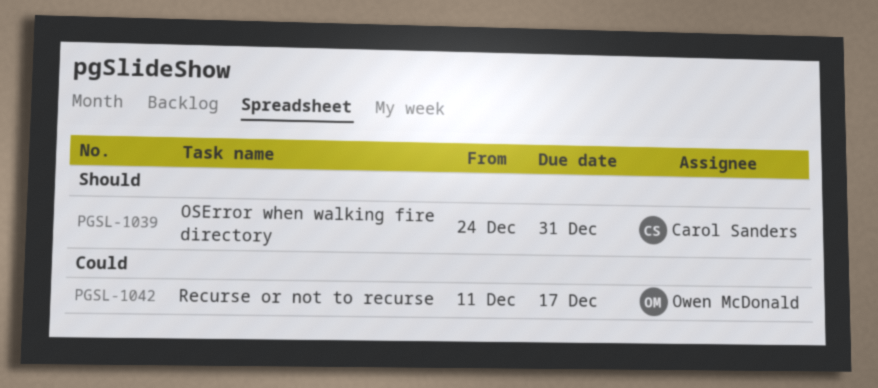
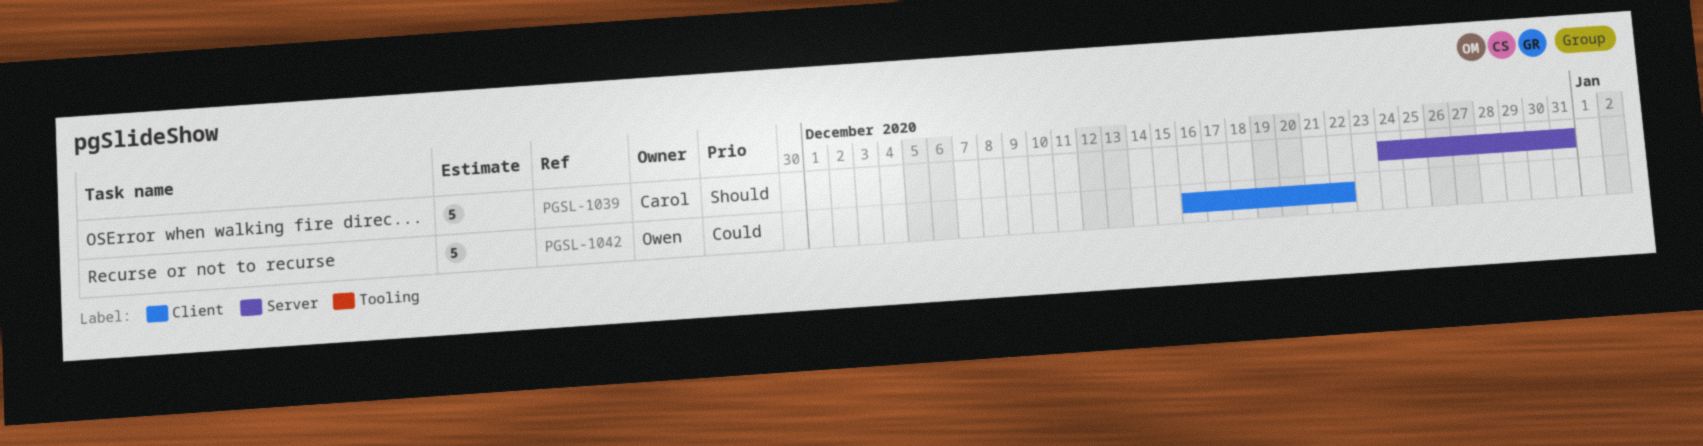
PGSL-1042, start: Dec 11 -> Dec 16
PGSL-1042, due: Dec 17 -> Dec 22

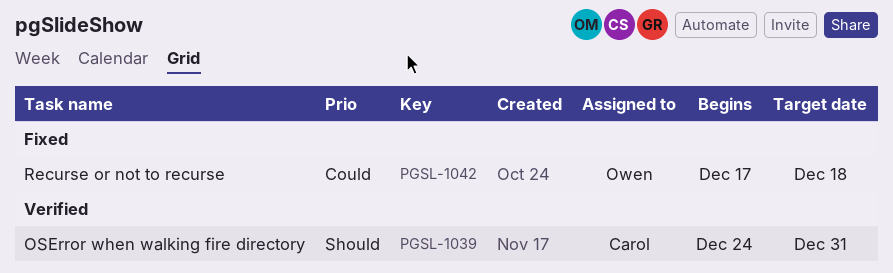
PGSL-1042, start: Dec 16 -> Dec 17
PGSL-1042, due: Dec 22 -> Dec 18

